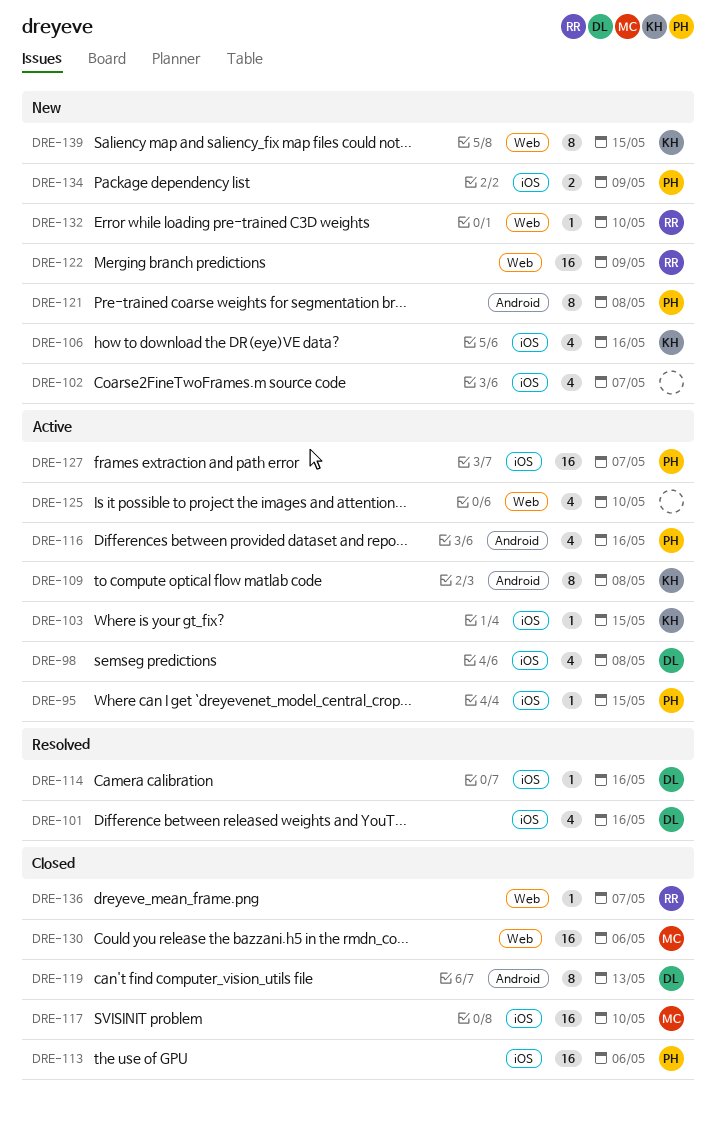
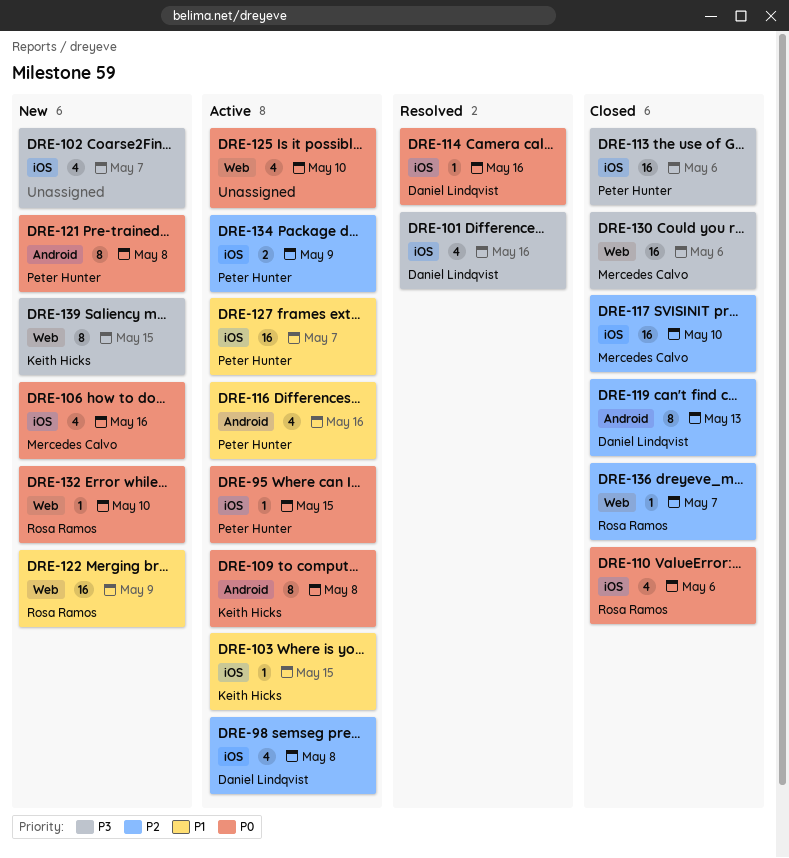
DRE-106, owner: Keith Hicks -> Mercedes Calvo
DRE-110: none -> present
DRE-134, status: New -> Active

